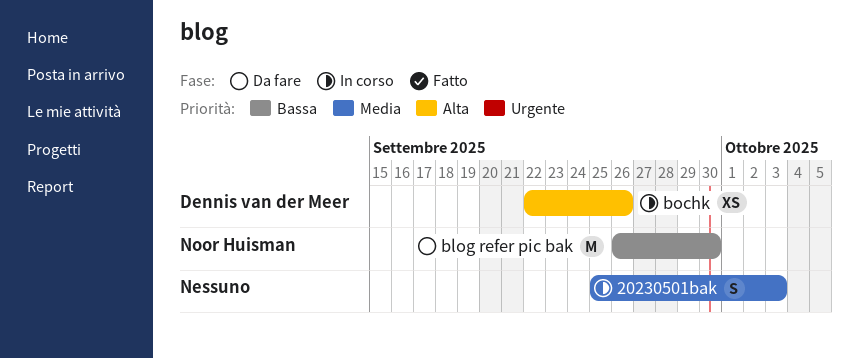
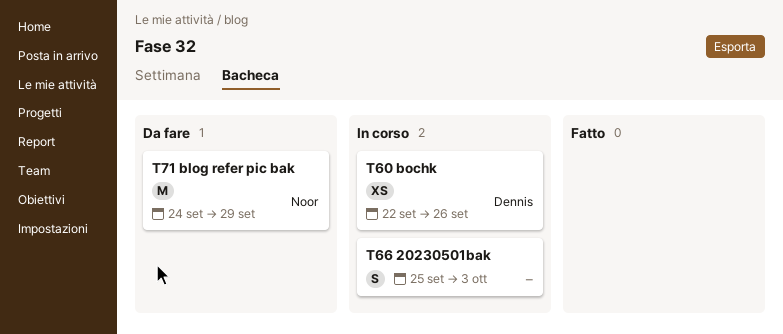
blog refer pic bak, start: Sep 26 -> Sep 24
blog refer pic bak, due: Sep 30 -> Sep 29

